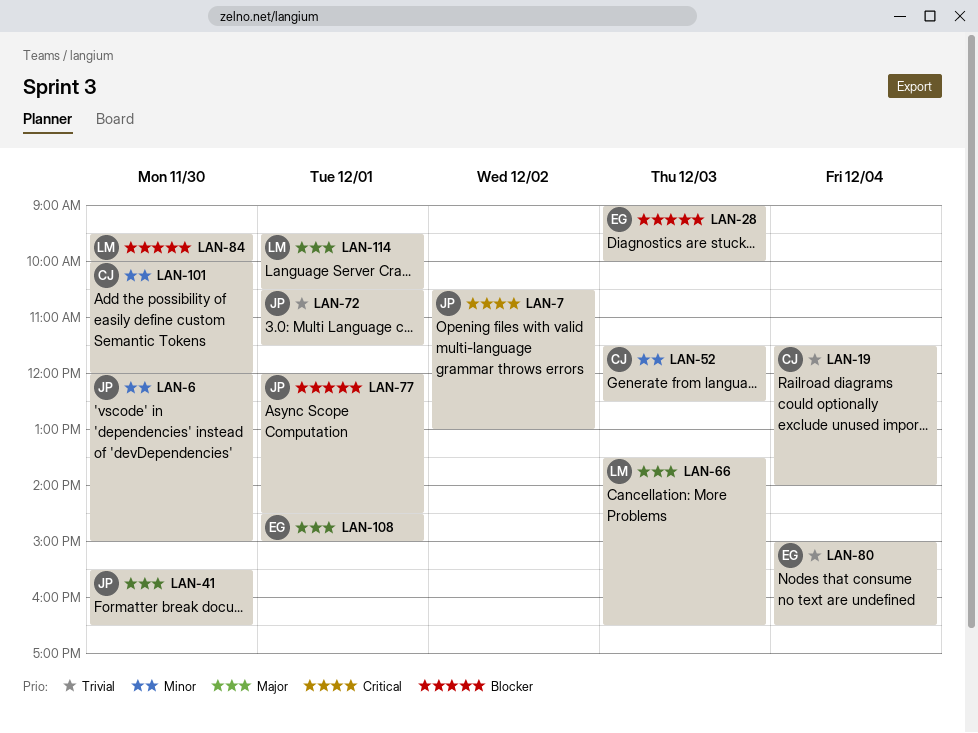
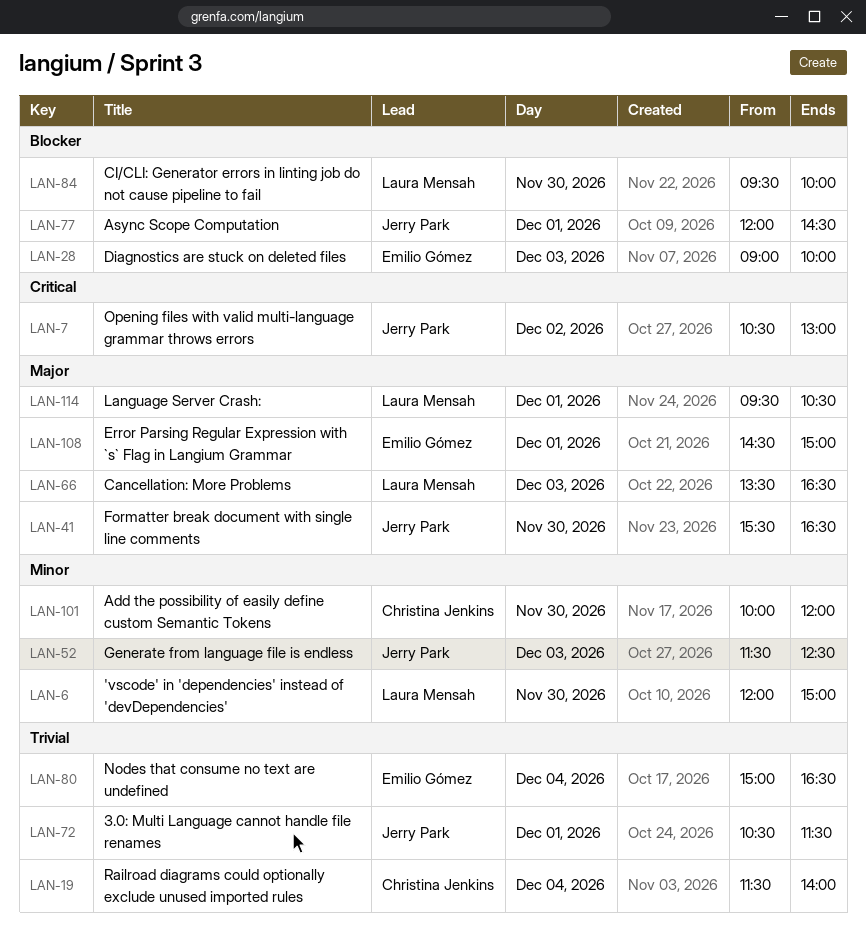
LAN-6, owner: Jerry Park -> Laura Mensah
LAN-52, owner: Christina Jenkins -> Jerry Park

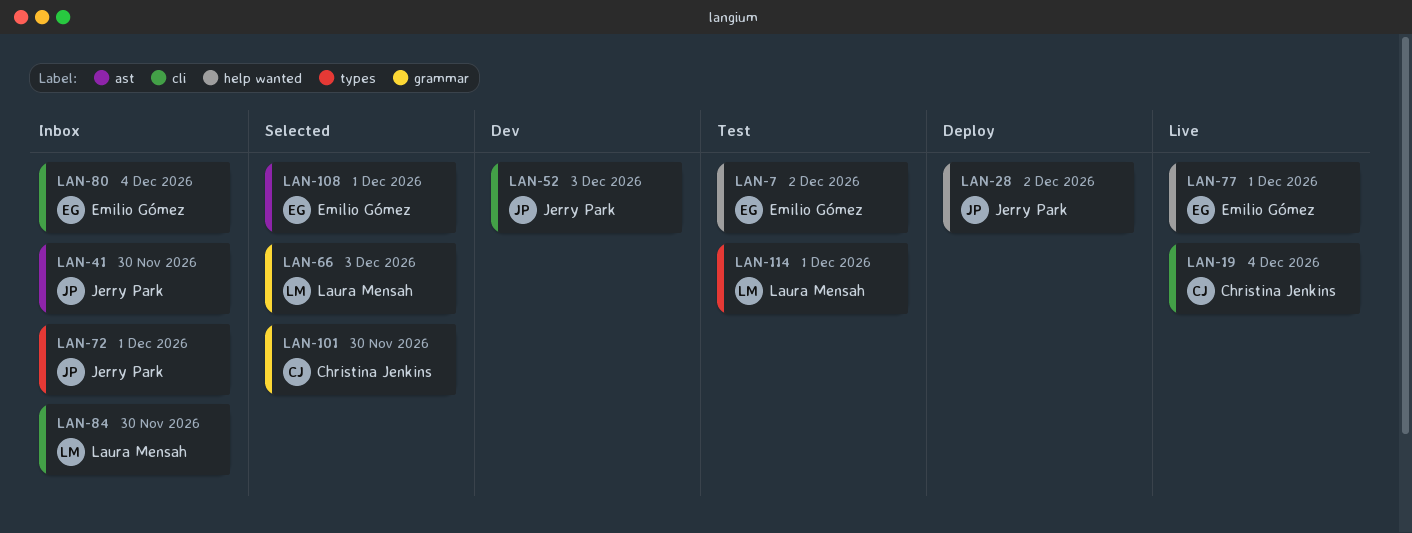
LAN-6: present -> none
LAN-7, owner: Jerry Park -> Emilio Gómez
LAN-28, owner: Emilio Gómez -> Jerry Park
LAN-28, day: Dec 3 -> Dec 2
LAN-77, owner: Jerry Park -> Emilio Gómez

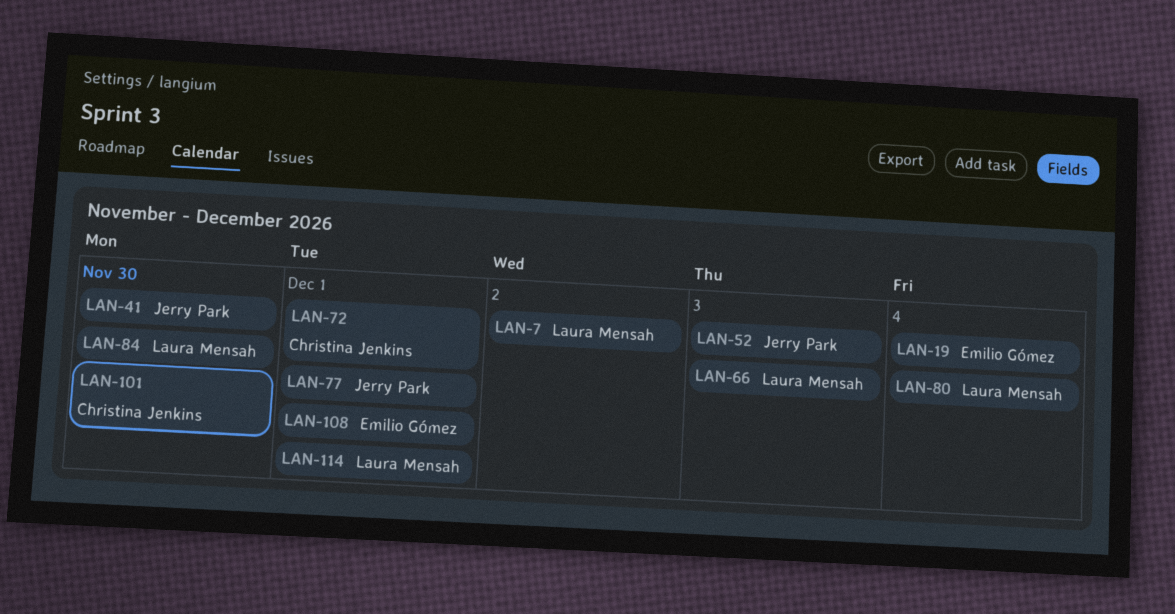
LAN-7, owner: Emilio Gómez -> Laura Mensah
LAN-19, owner: Christina Jenkins -> Emilio Gómez
LAN-28: present -> none
LAN-72, owner: Jerry Park -> Christina Jenkins
LAN-77, owner: Emilio Gómez -> Jerry Park
LAN-80, owner: Emilio Gómez -> Laura Mensah

